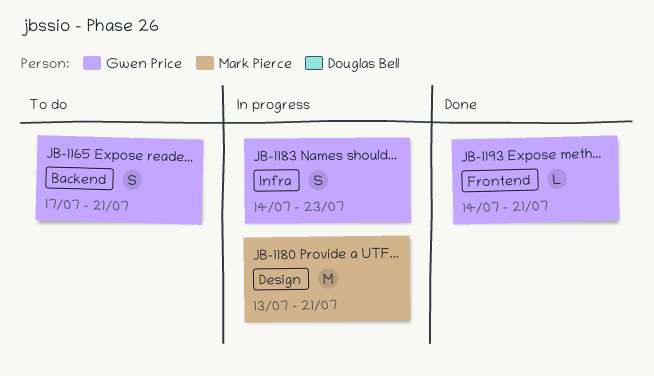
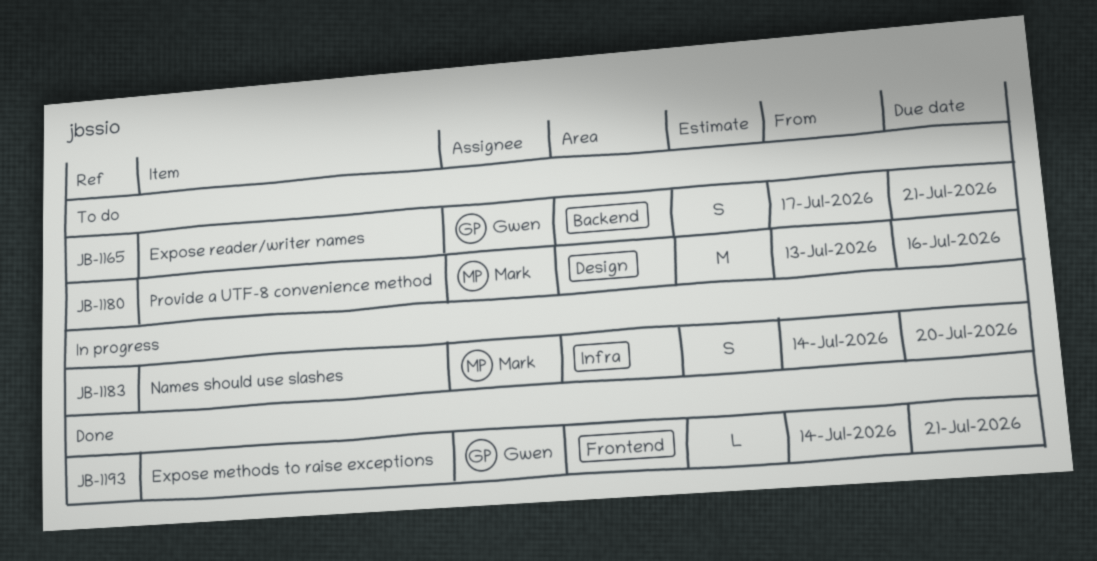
JB-1180, status: In progress -> To do
JB-1180, due: Jul 21 -> Jul 16
JB-1183, owner: Gwen Price -> Mark Pierce
JB-1183, due: Jul 23 -> Jul 20

